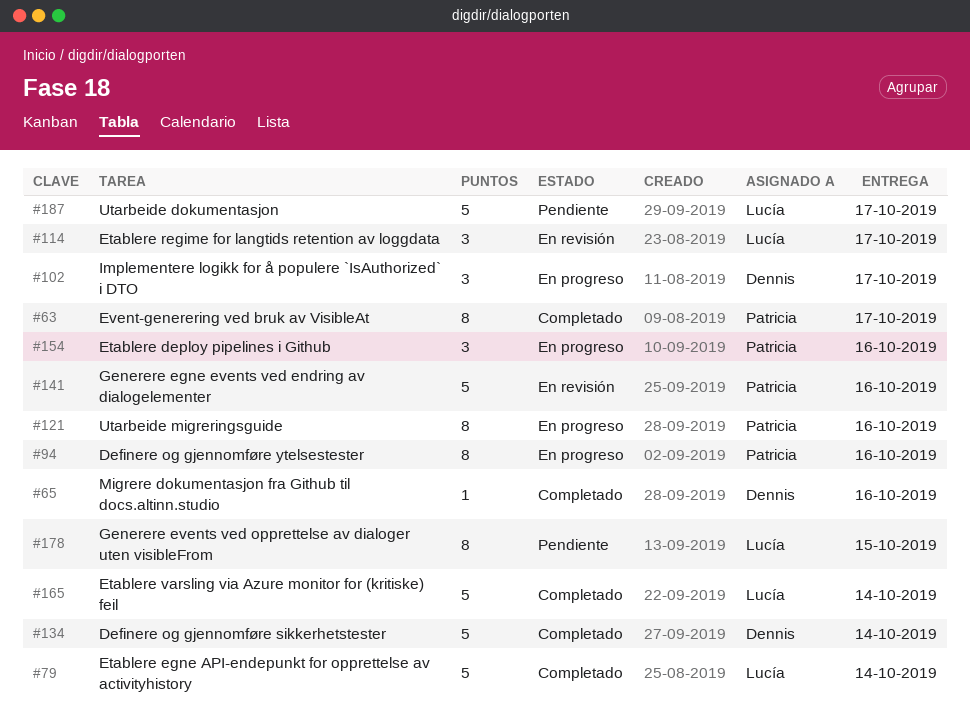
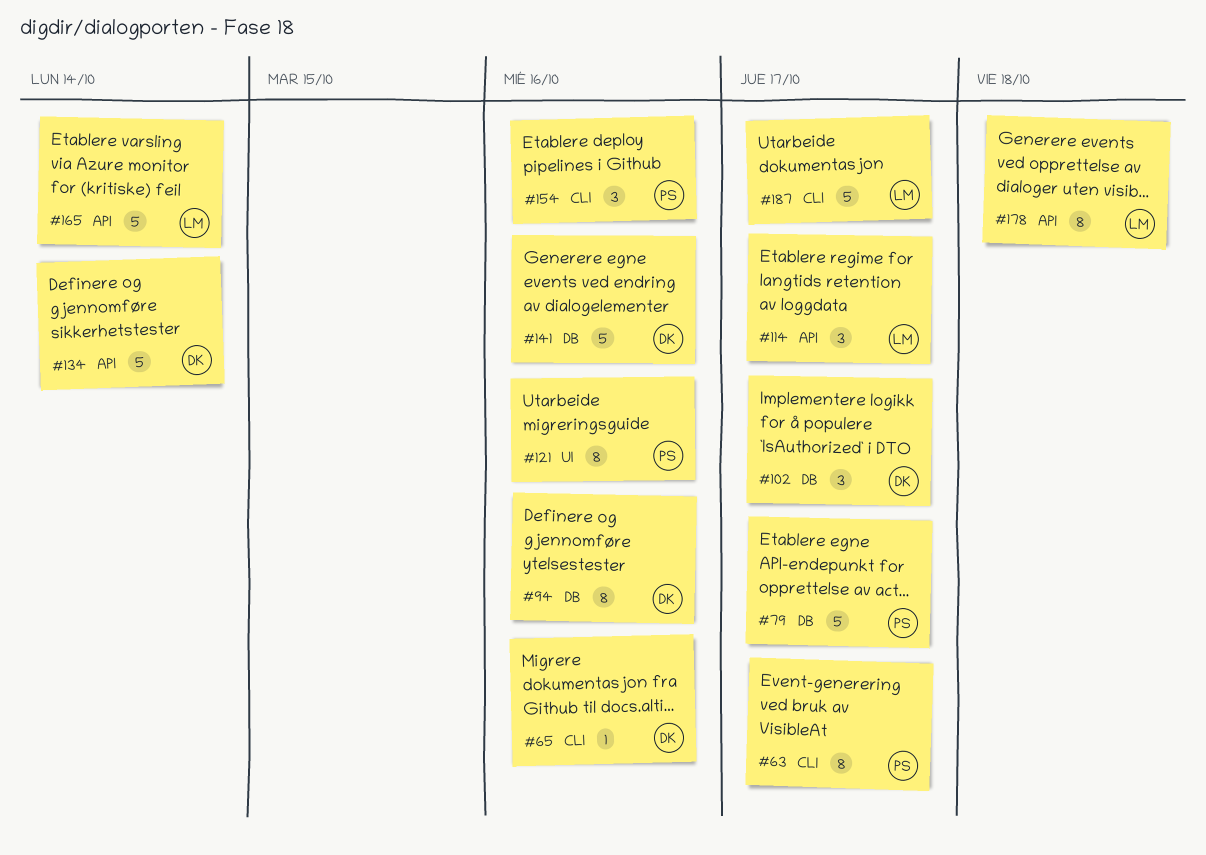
#79, owner: Lucía -> Patricia
#79, due: Oct 14 -> Oct 17
#94, owner: Patricia -> Dennis
#141, owner: Patricia -> Dennis
#178, due: Oct 15 -> Oct 18

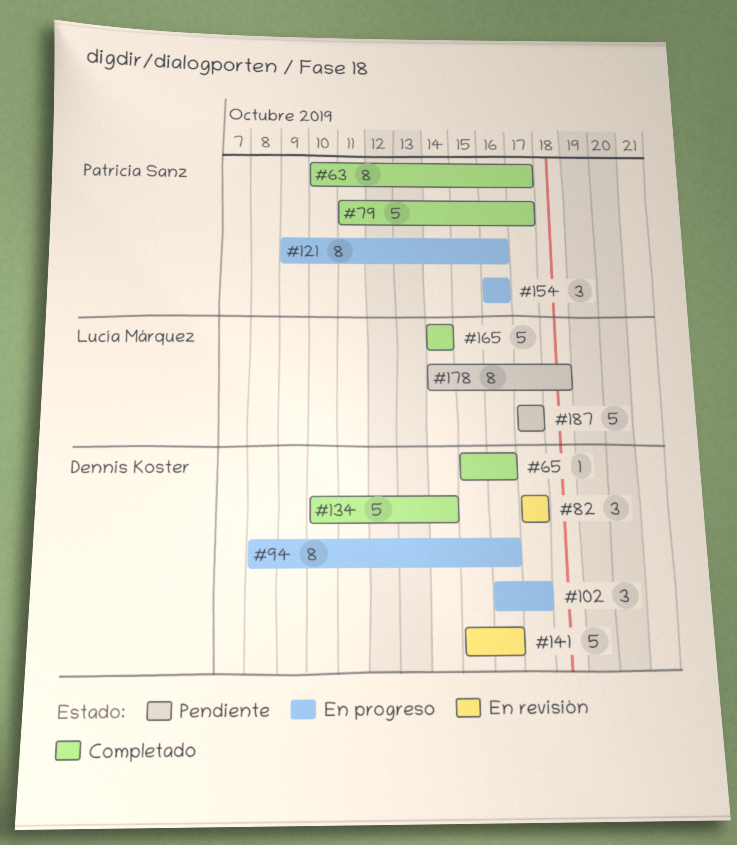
#82: none -> present
#114: present -> none

